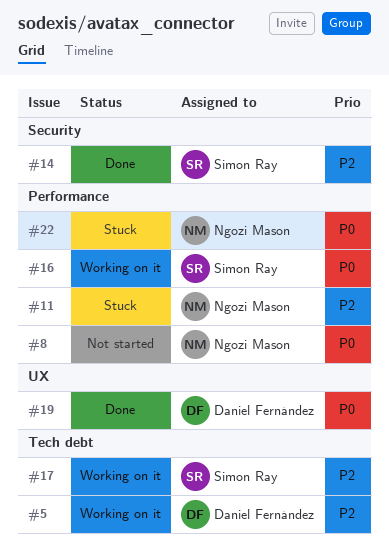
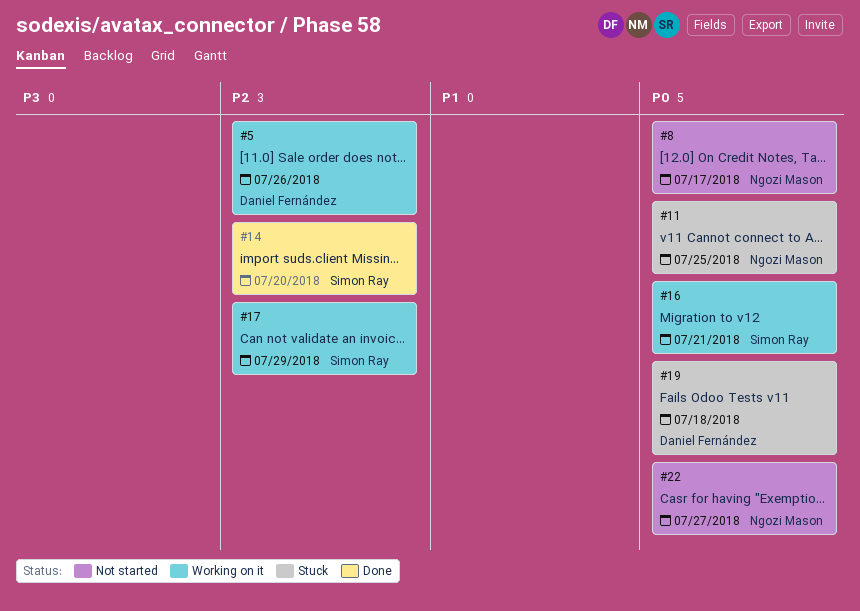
#11, priority: P2 -> P0
#19, status: Done -> Stuck
#22, status: Stuck -> Not started

